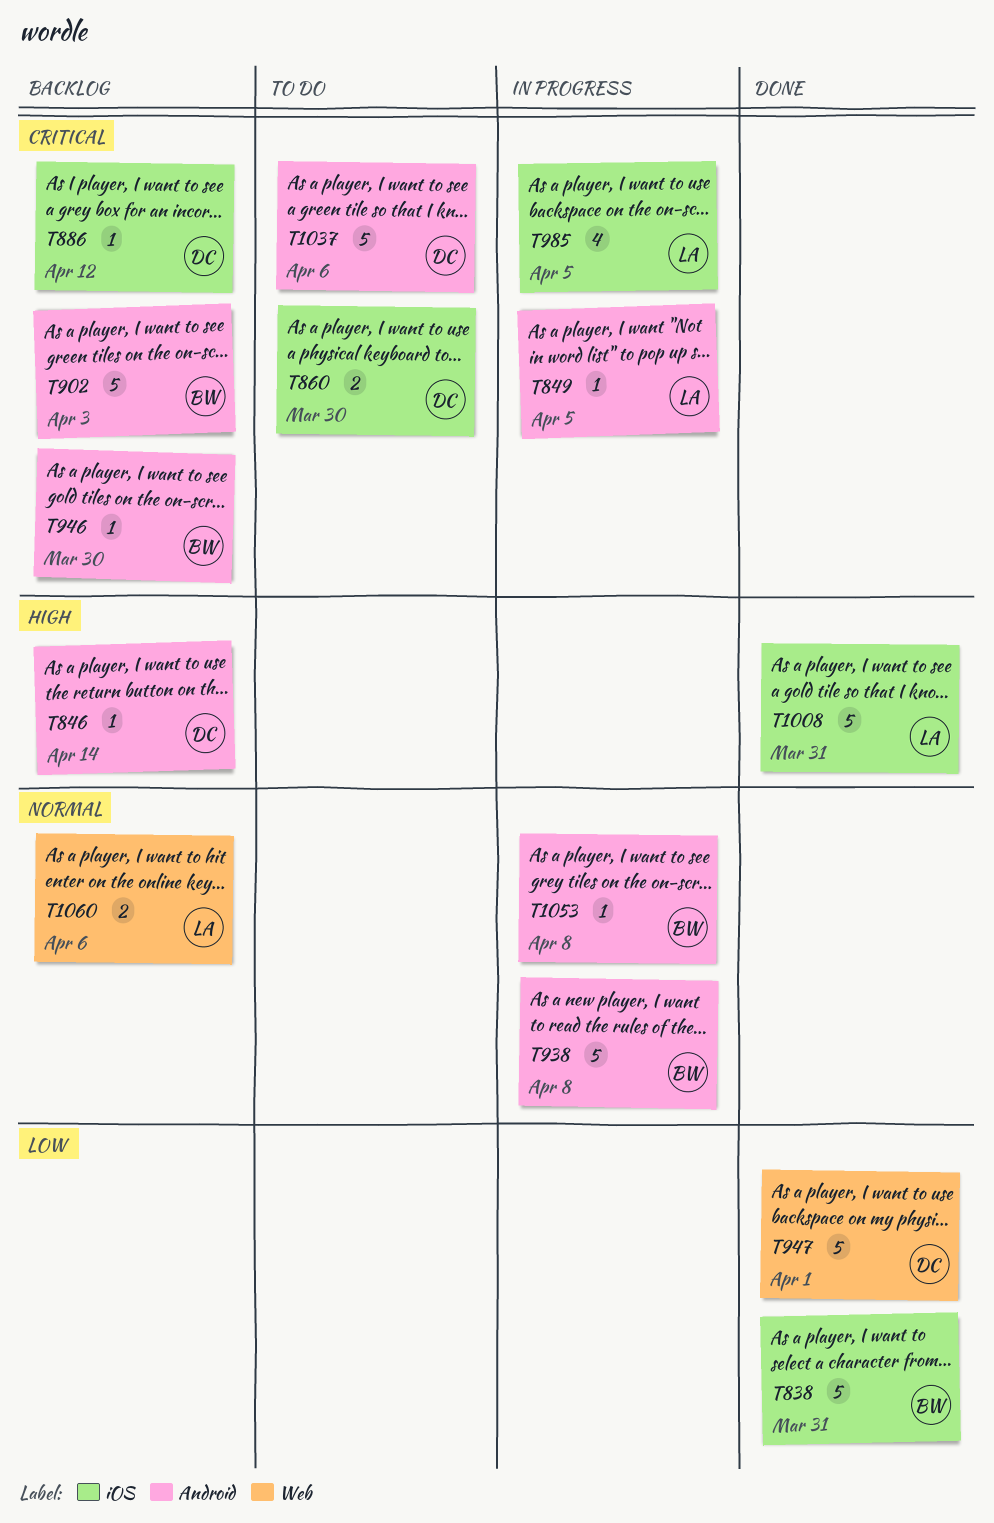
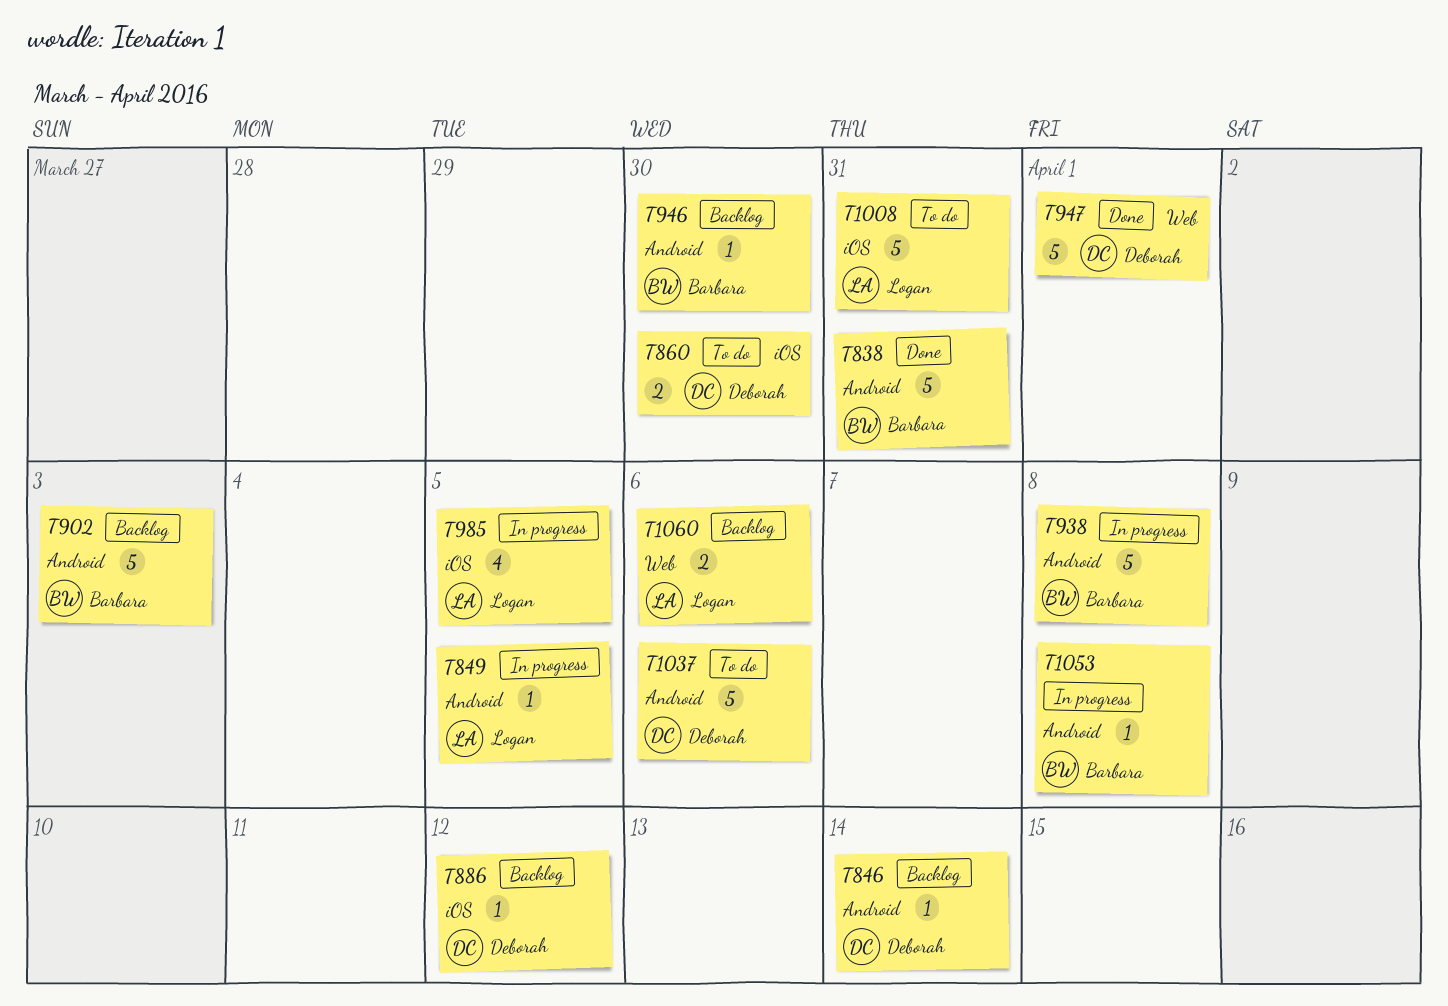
T838, label: iOS -> Android
T1008, status: Done -> To do

